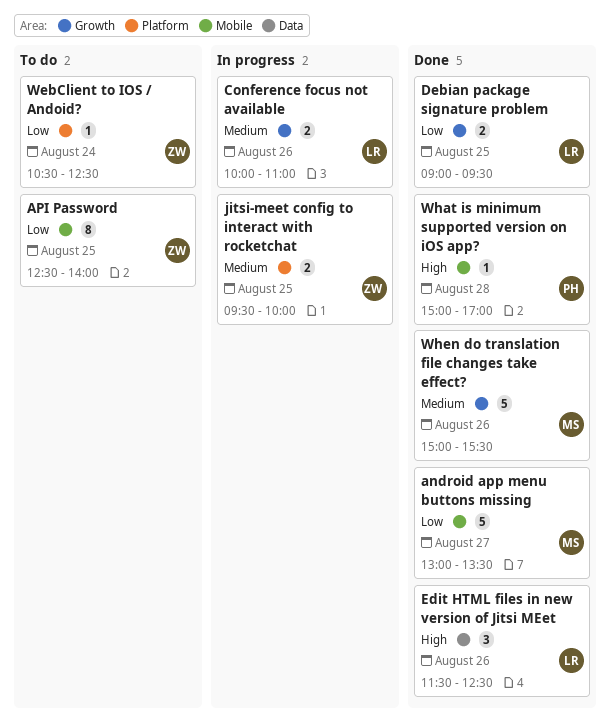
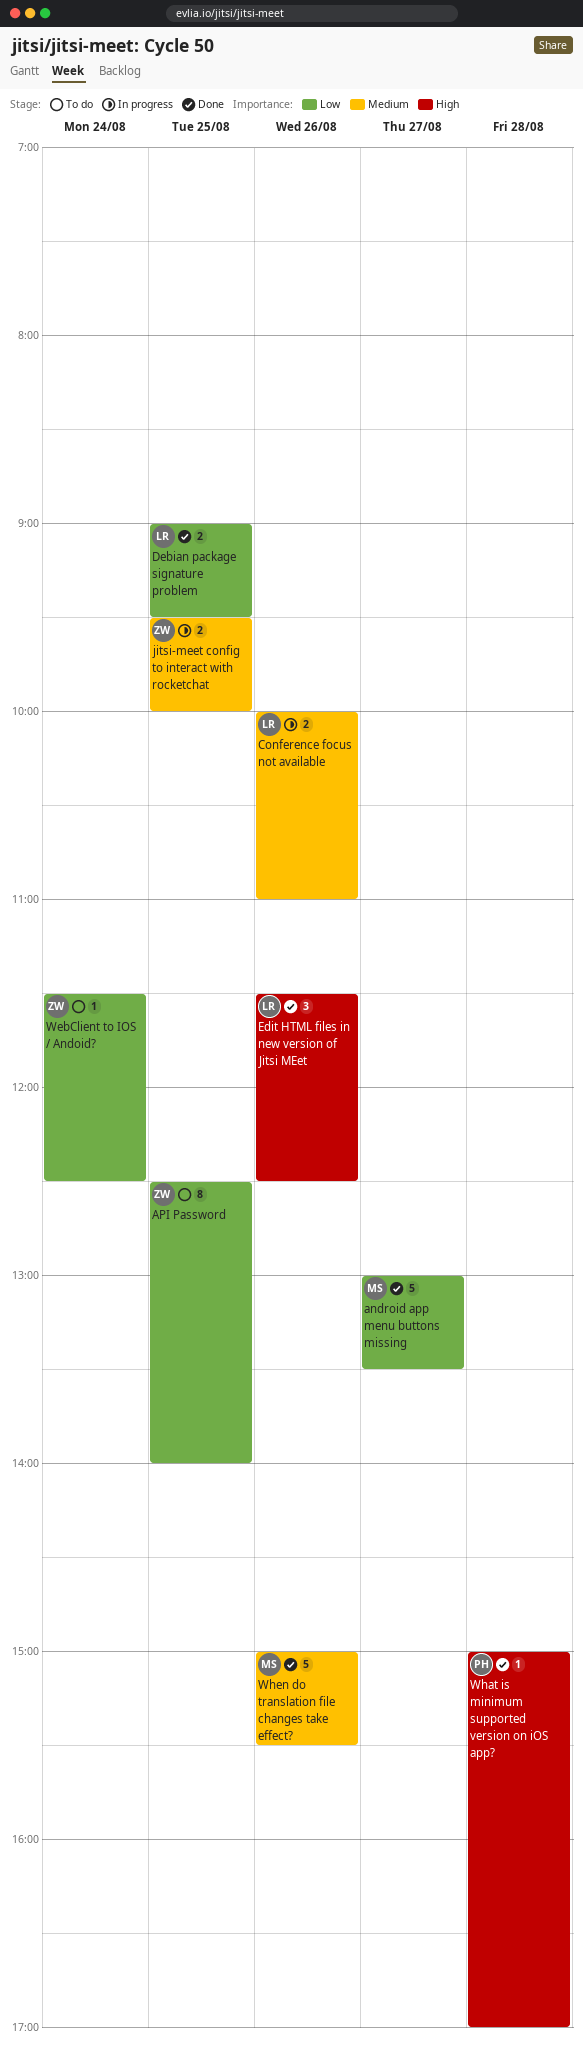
WebClient to IOS / Andoid?, begins: 10:30 -> 11:30

